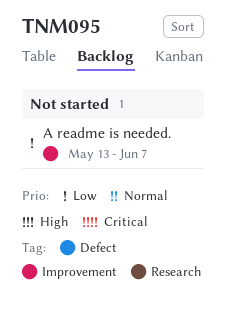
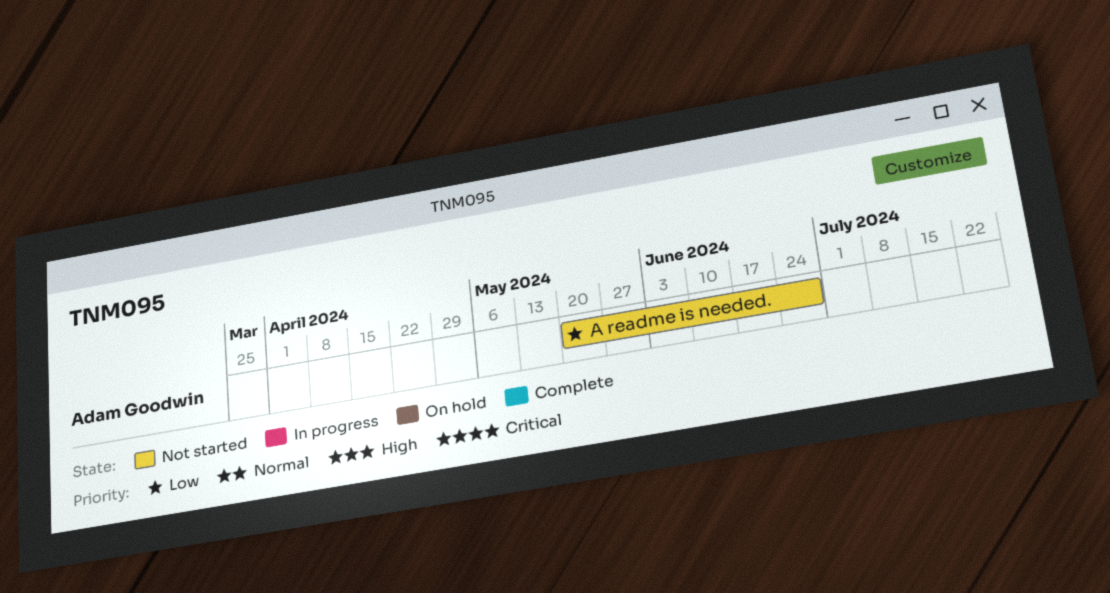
A readme is needed., start: May 13 -> May 20
A readme is needed., due: Jun 7 -> Jun 28

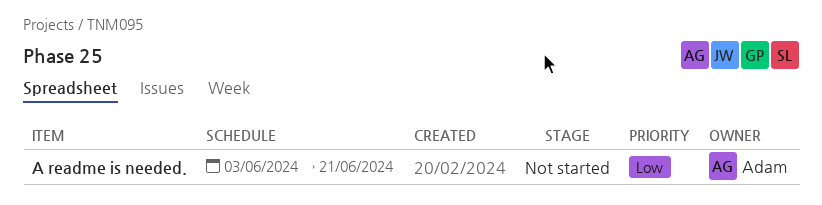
A readme is needed., start: May 20 -> Jun 3
A readme is needed., due: Jun 28 -> Jun 21

